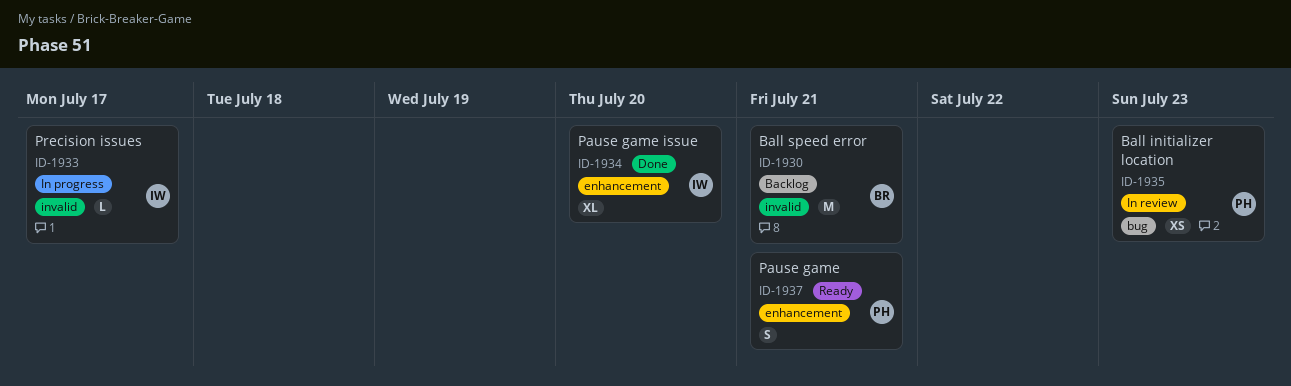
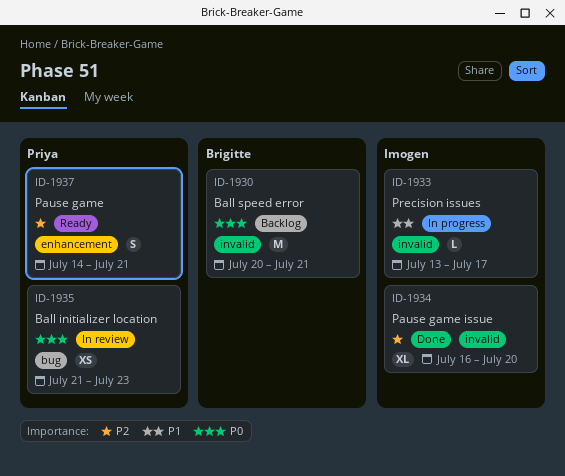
ID-1934, label: enhancement -> invalid

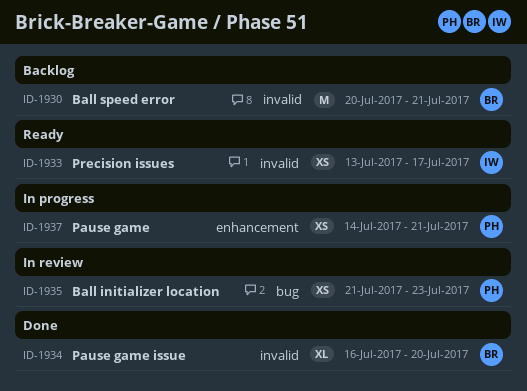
ID-1933, status: In progress -> Ready
ID-1933, estimate: L -> XS
ID-1934, owner: Imogen -> Brigitte
ID-1937, status: Ready -> In progress
ID-1937, estimate: S -> XS

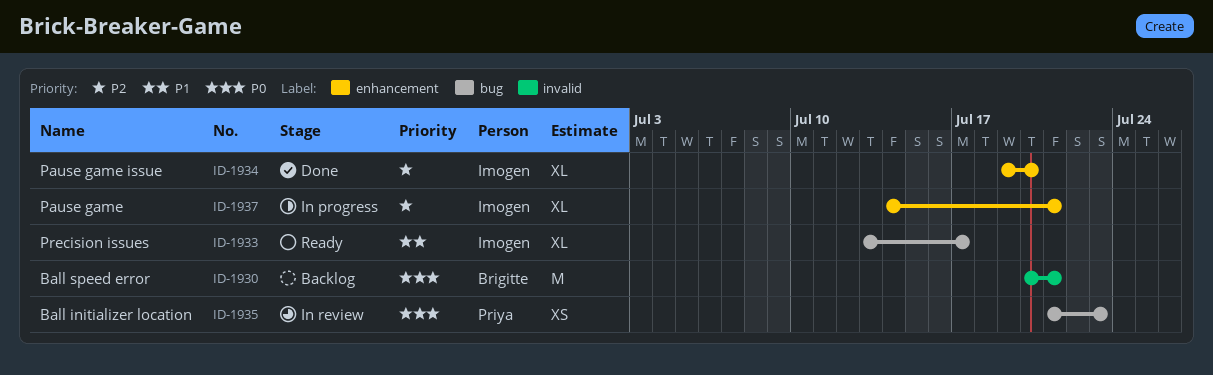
ID-1933, label: invalid -> bug
ID-1933, estimate: XS -> XL
ID-1934, owner: Brigitte -> Imogen
ID-1934, label: invalid -> enhancement
ID-1934, start: Jul 16 -> Jul 19
ID-1937, owner: Priya -> Imogen
ID-1937, estimate: XS -> XL

